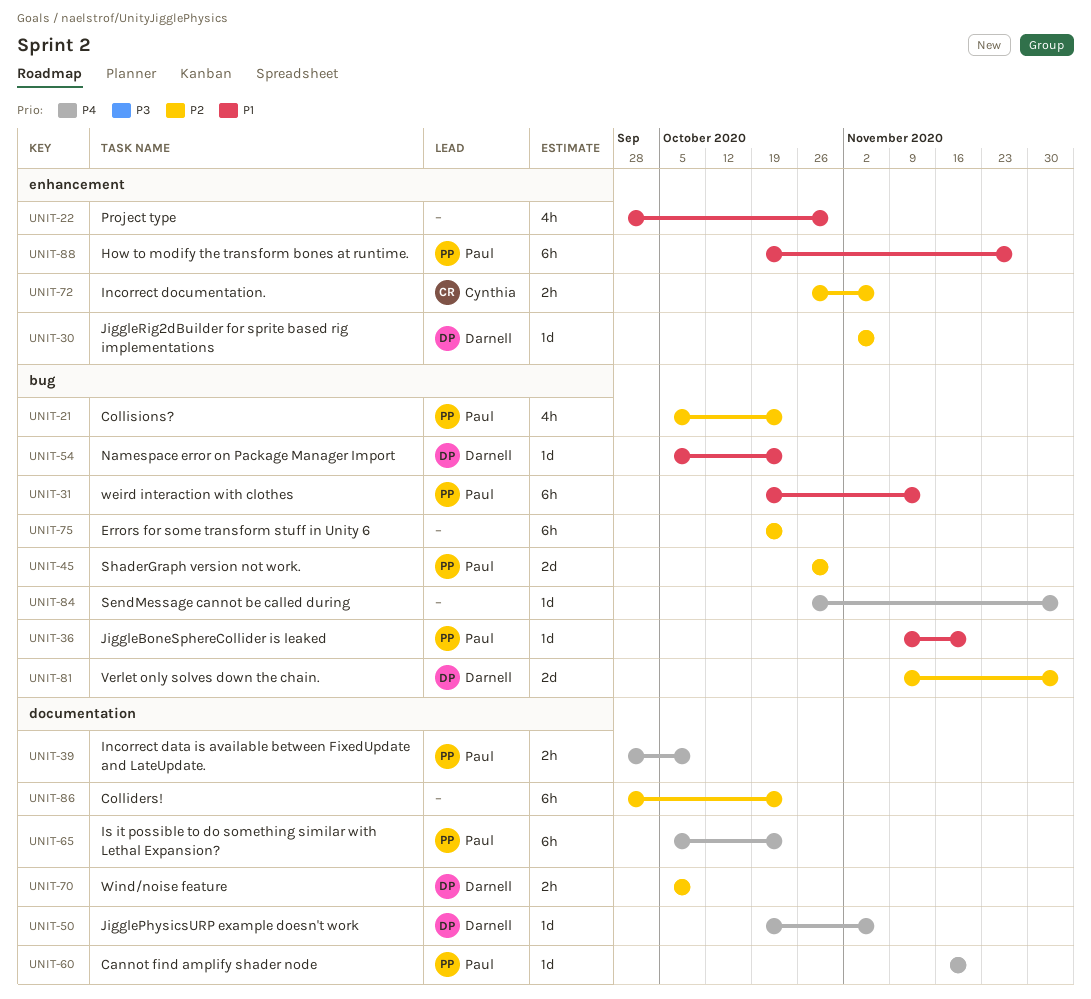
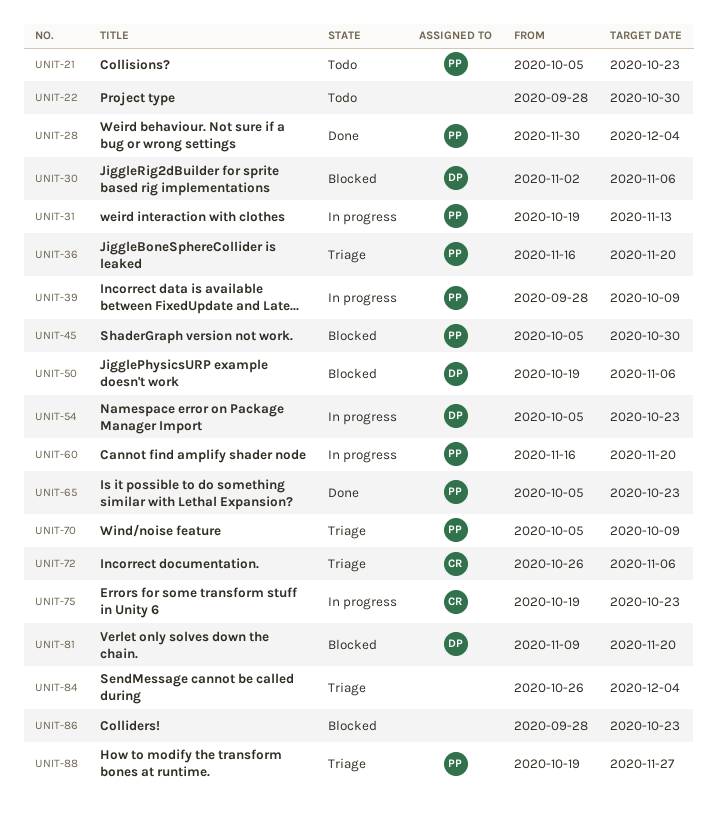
UNIT-28: none -> present
UNIT-36, start: Nov 9 -> Nov 16
UNIT-45, start: Oct 26 -> Oct 5
UNIT-70, owner: Darnell -> Paul
UNIT-75, owner: none -> Cynthia
UNIT-81, due: Dec 4 -> Nov 20

